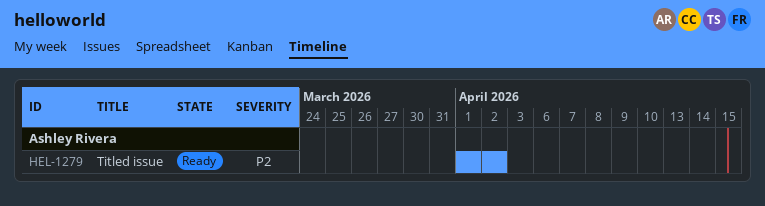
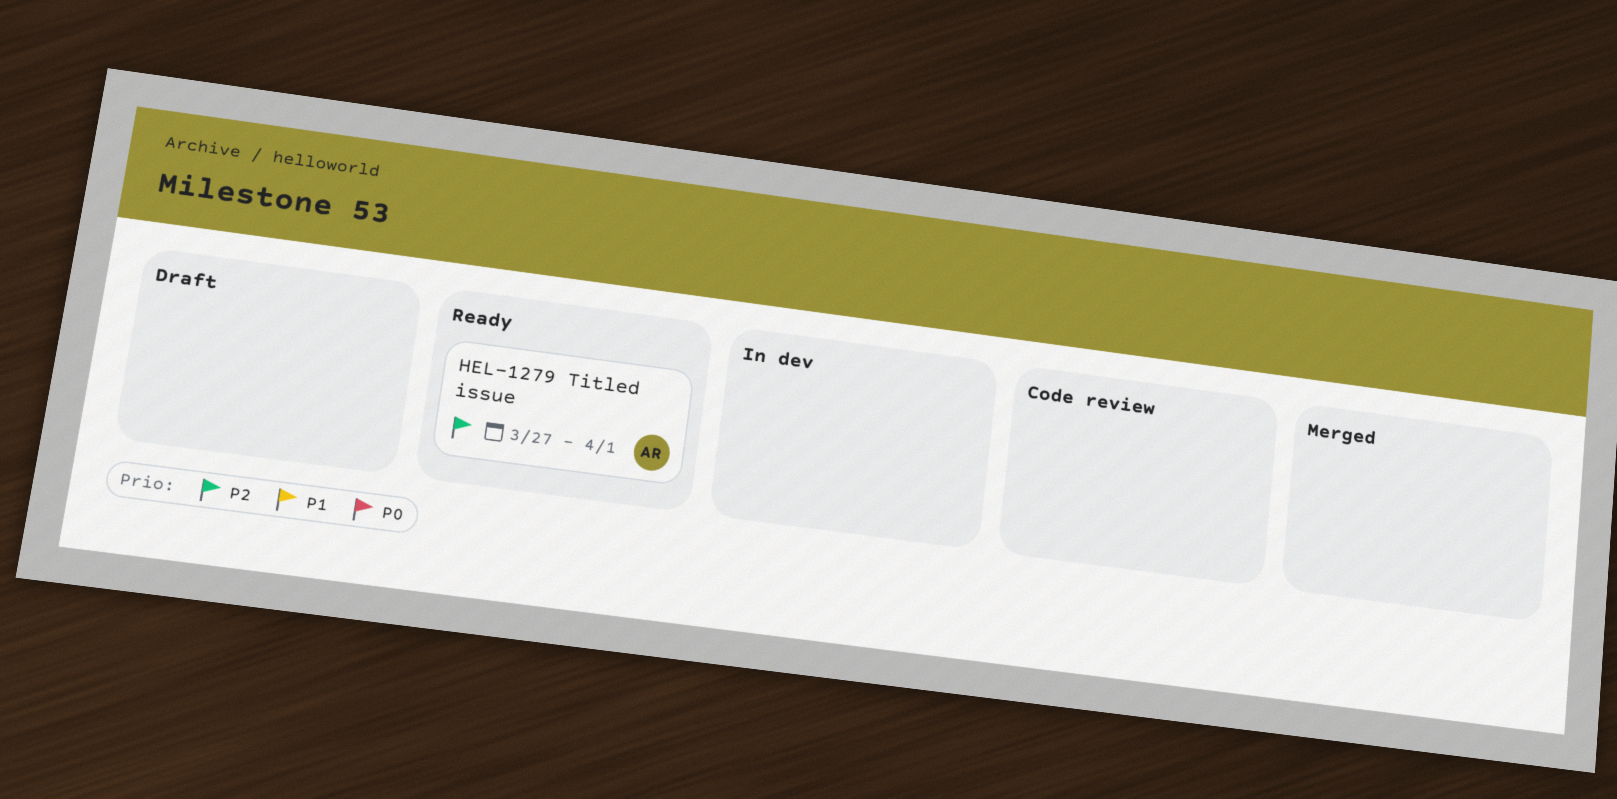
HEL-1279, start: Apr 1 -> Mar 27
HEL-1279, due: Apr 2 -> Apr 1

